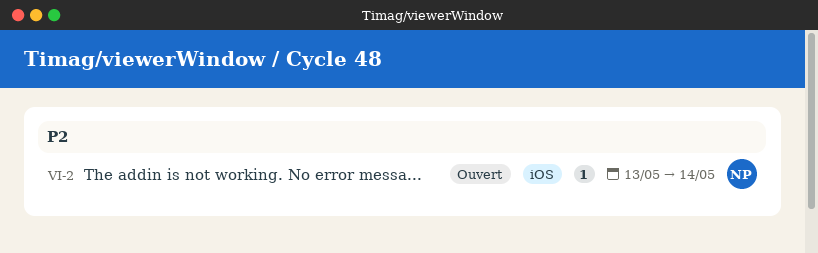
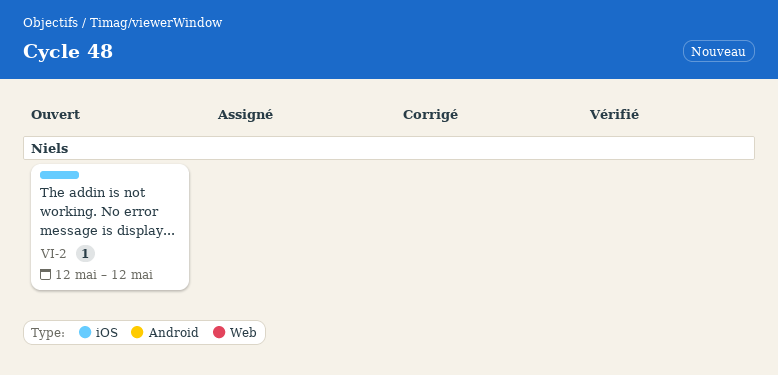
VI-2, start: May 13 -> May 12
VI-2, due: May 14 -> May 12

